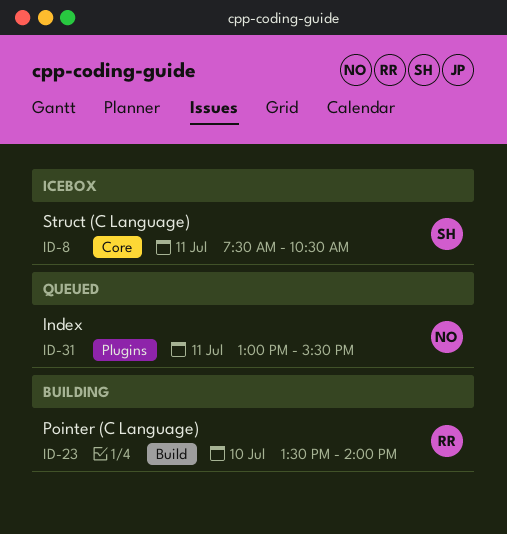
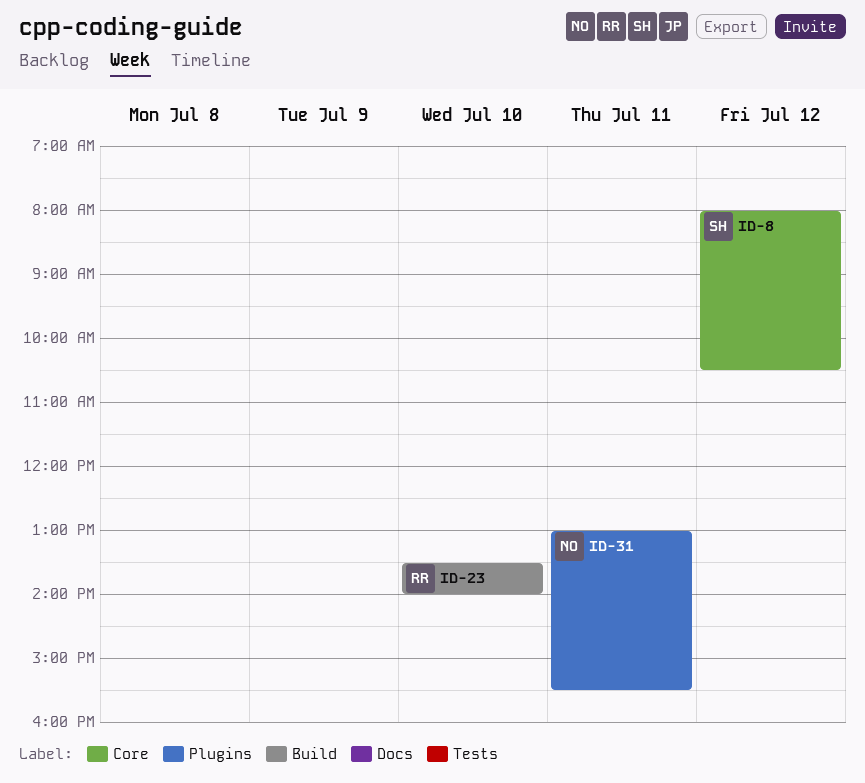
ID-8, day: Jul 11 -> Jul 12
ID-8, begins: 07:30 -> 08:00

